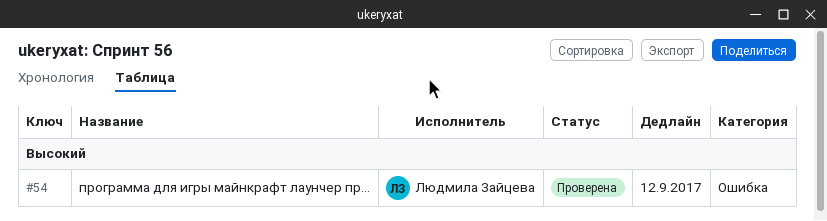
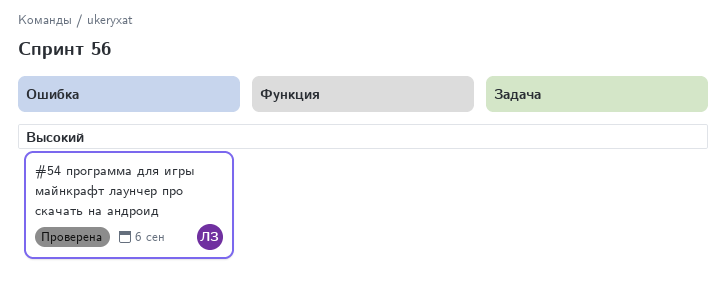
#54, due: Sep 12 -> Sep 6

